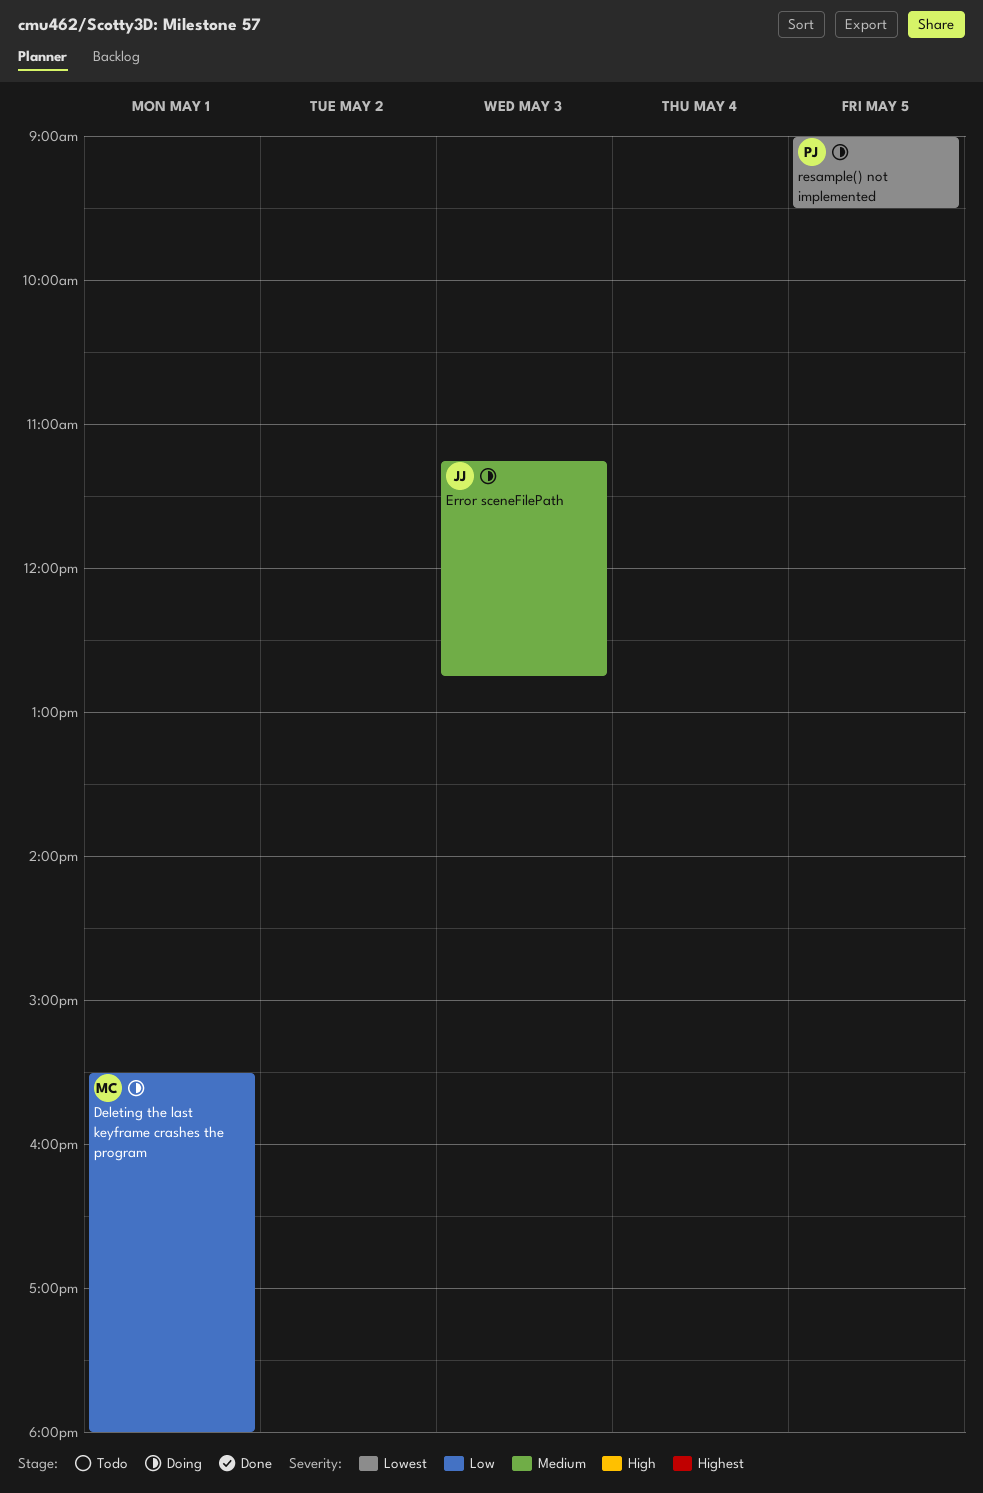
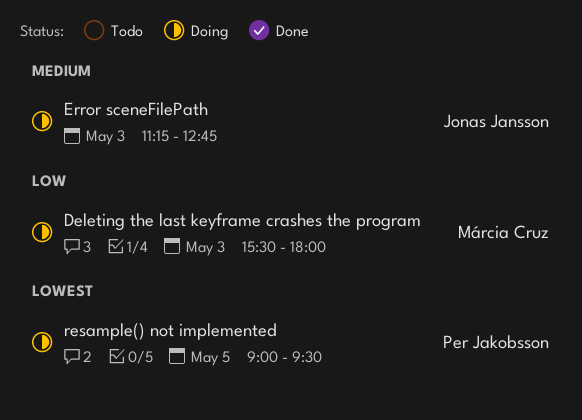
Deleting the last keyframe crashes the program, day: May 1 -> May 3

